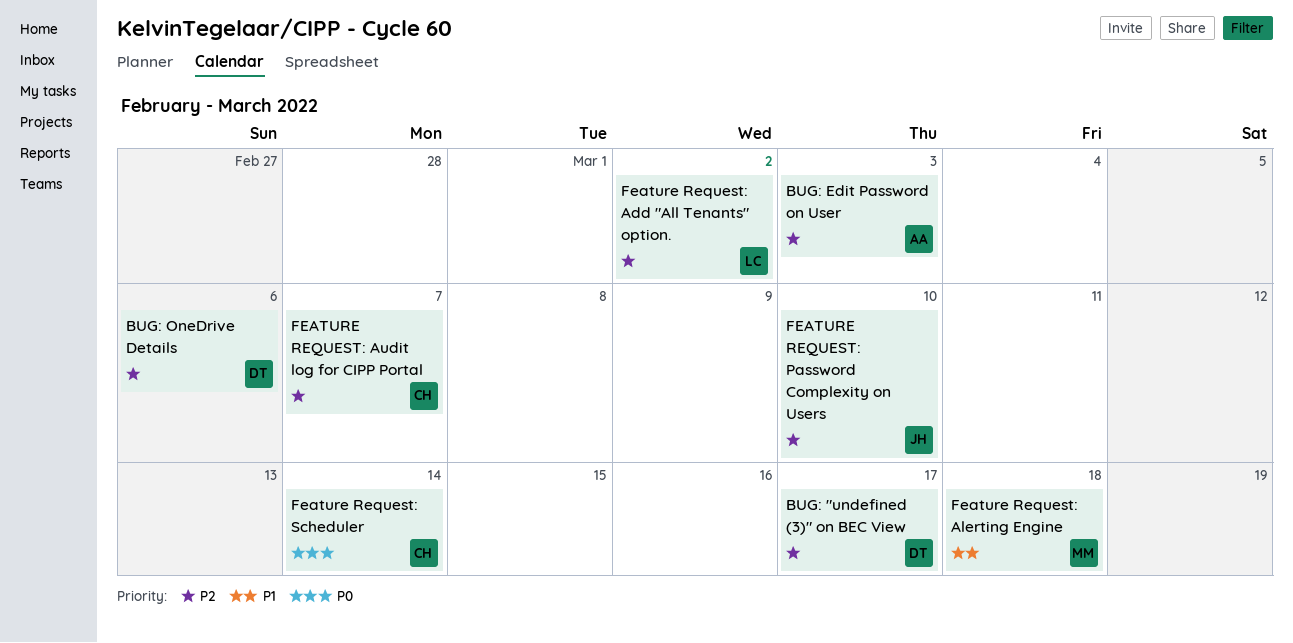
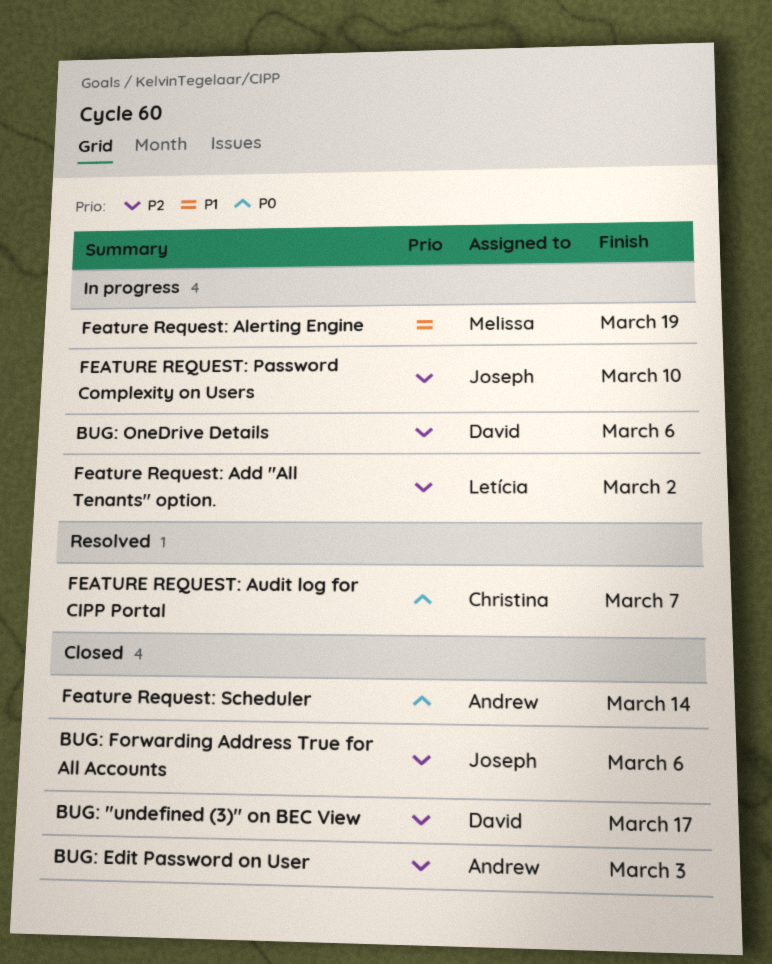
BUG: Forwarding Address True for All Accounts: none -> present
Feature Request: Alerting Engine, due: Mar 18 -> Mar 19
FEATURE REQUEST: Audit log for CIPP Portal, priority: P2 -> P0
Feature Request: Scheduler, owner: Christina -> Andrew

